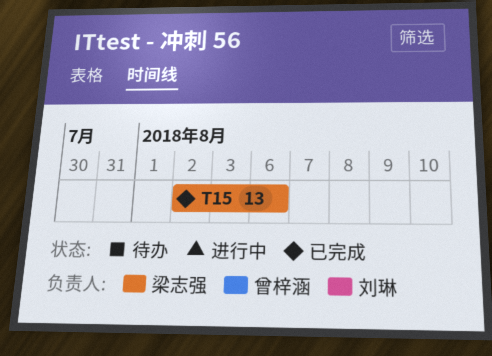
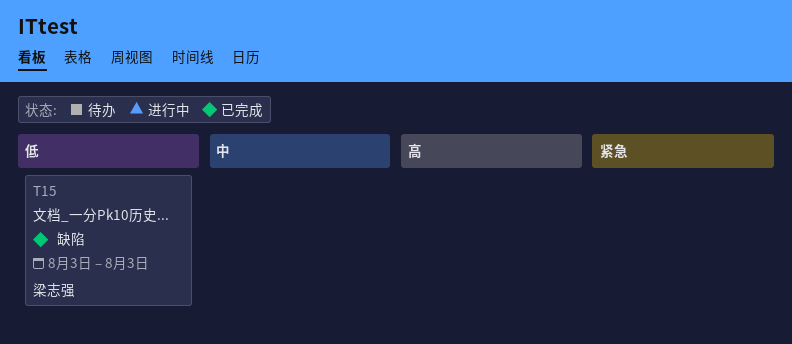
T15, start: Aug 2 -> Aug 3
T15, due: Aug 6 -> Aug 3

